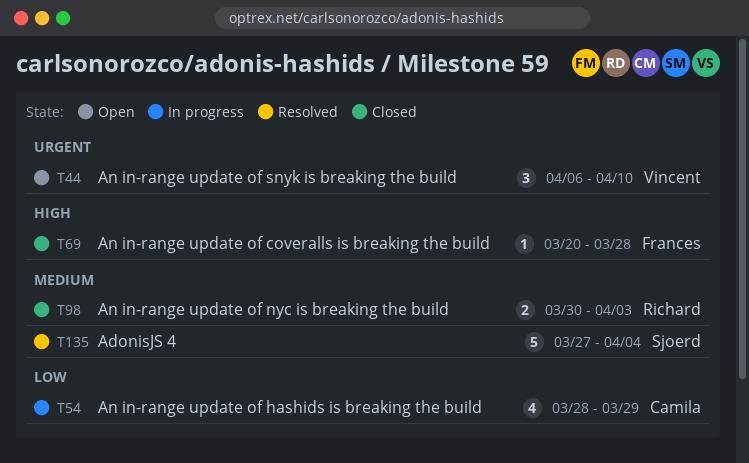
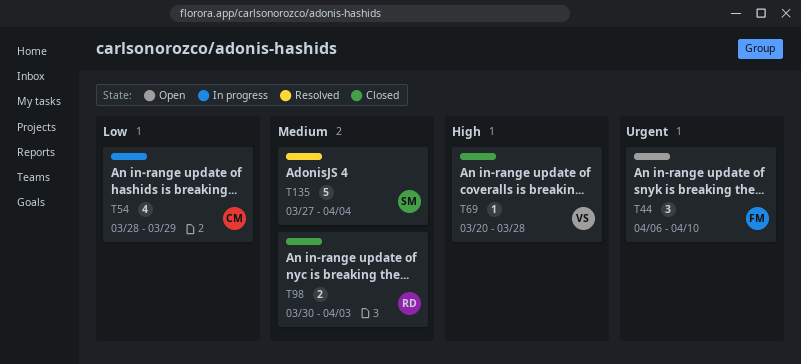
T44, owner: Vincent -> Frances
T69, owner: Frances -> Vincent

